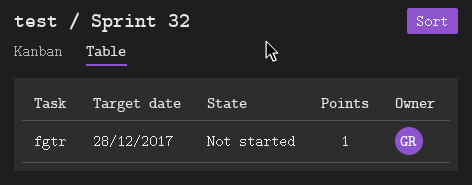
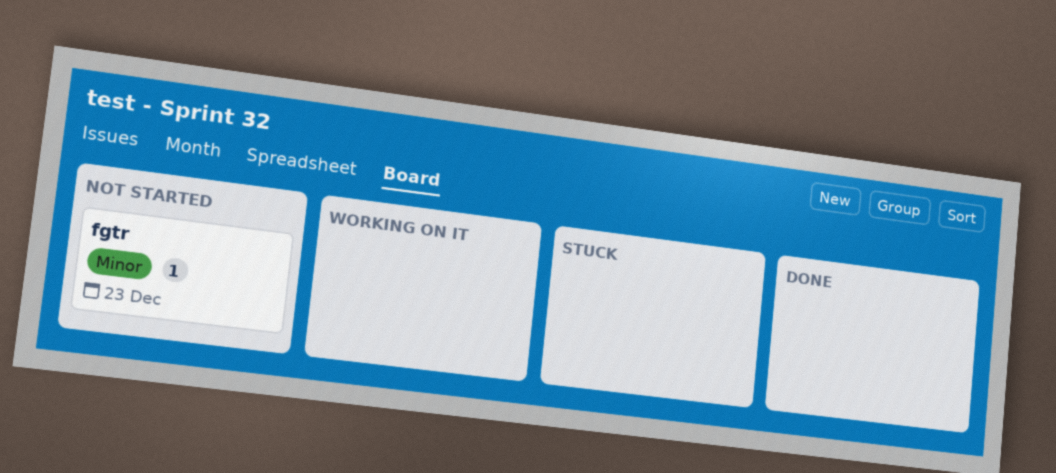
fgtr, due: Dec 28 -> Dec 23

